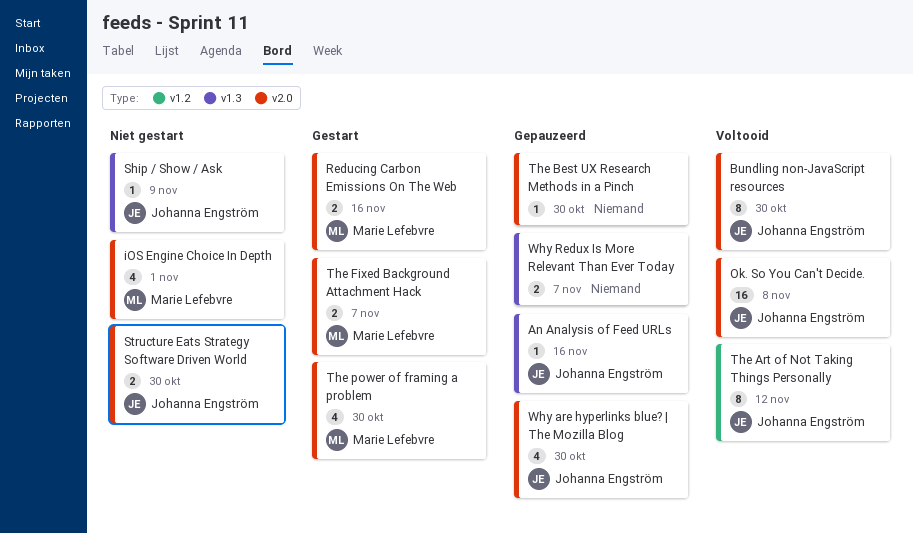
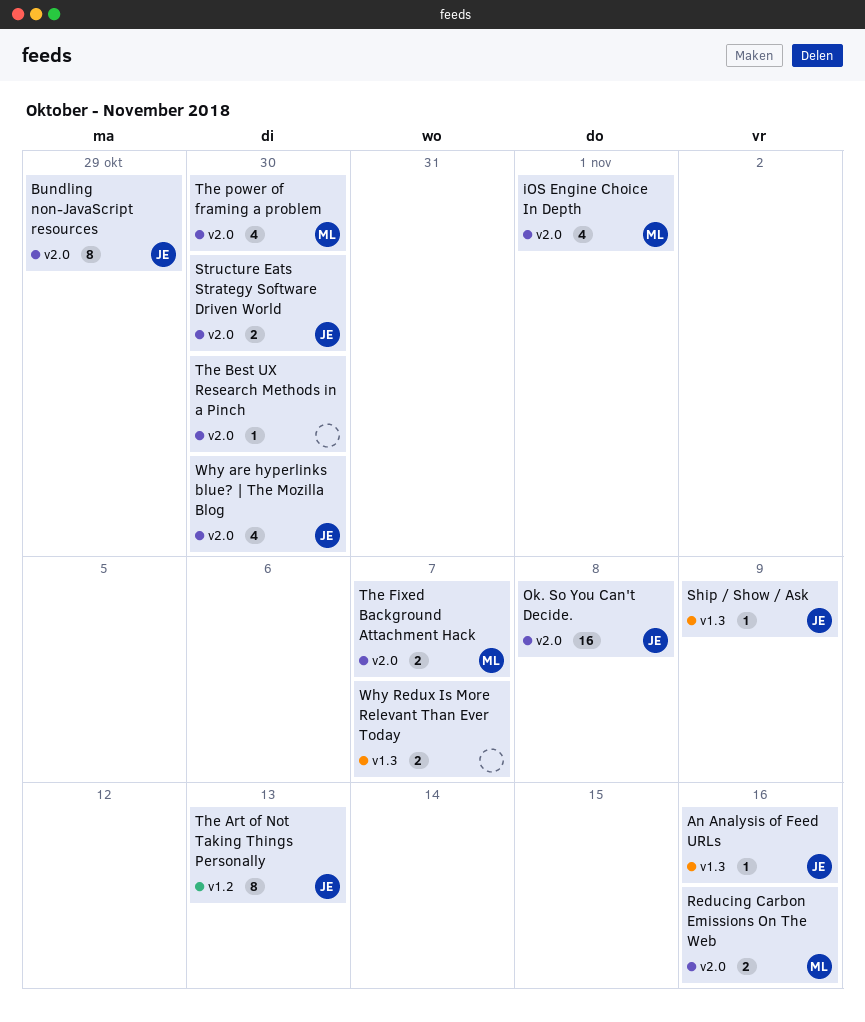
Bundling non-JavaScript resources, due: Oct 30 -> Oct 29
The Art of Not Taking Things Personally, due: Nov 12 -> Nov 13

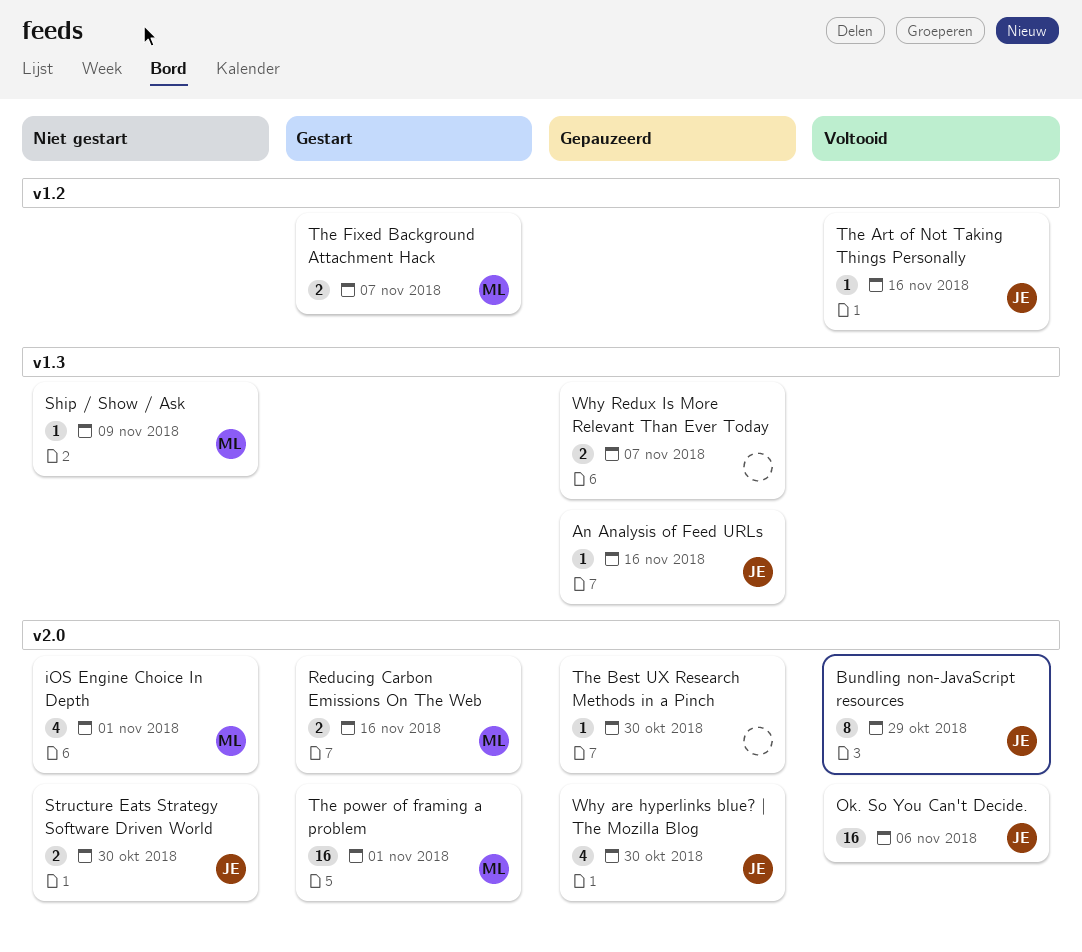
Ok. So You Can't Decide., due: Nov 8 -> Nov 6
Ship / Show / Ask, owner: JE -> ML
The Art of Not Taking Things Personally, estimate: 8 -> 1
The Art of Not Taking Things Personally, due: Nov 13 -> Nov 16
The Fixed Background Attachment Hack, label: v2.0 -> v1.2
The power of framing a problem, estimate: 4 -> 16
The power of framing a problem, due: Oct 30 -> Nov 1

